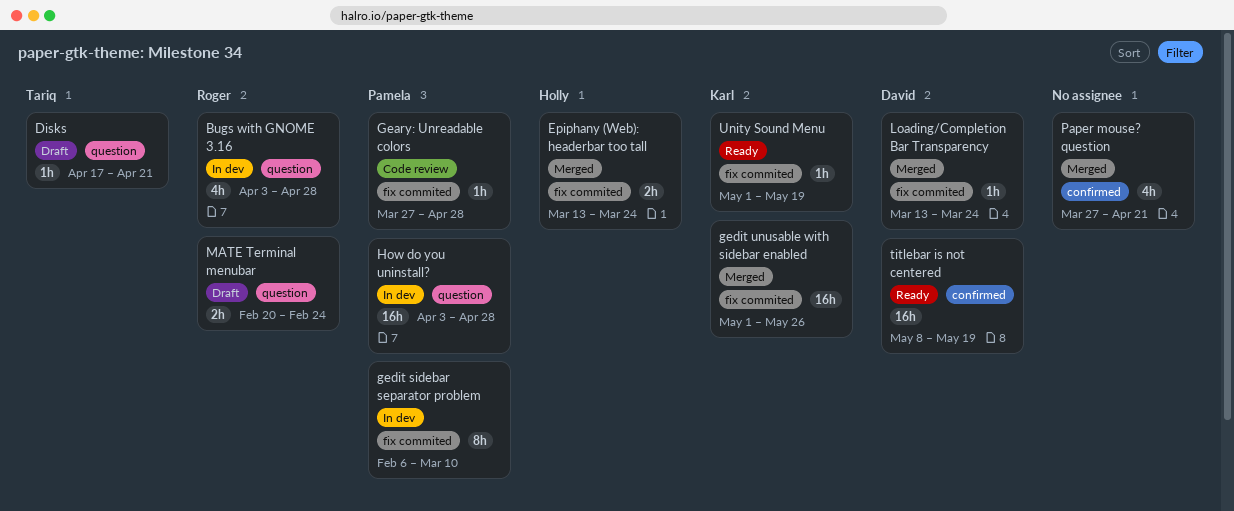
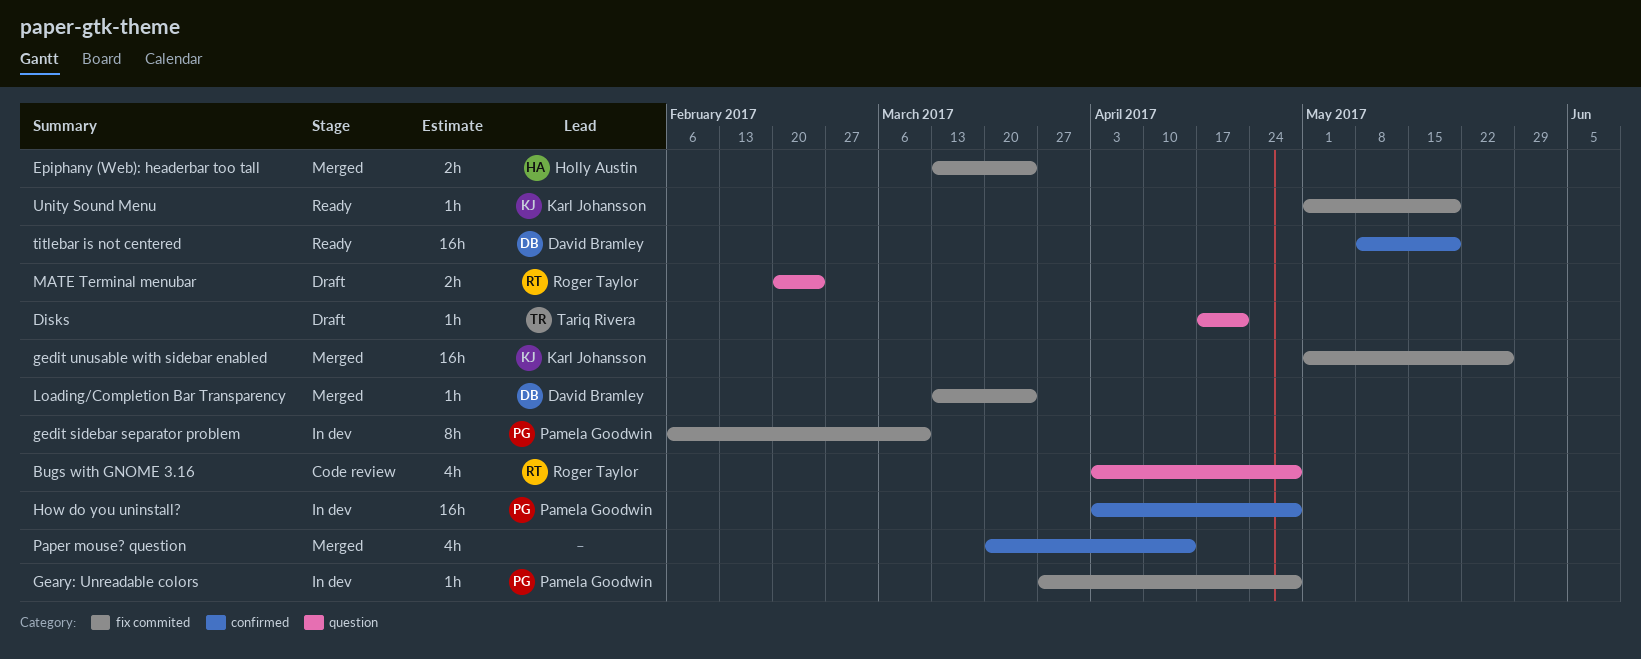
Bugs with GNOME 3.16, status: In dev -> Code review
Geary: Unreadable colors, status: Code review -> In dev
How do you uninstall?, label: question -> confirmed
Paper mouse? question, start: Mar 27 -> Mar 20
Paper mouse? question, due: Apr 21 -> Apr 14

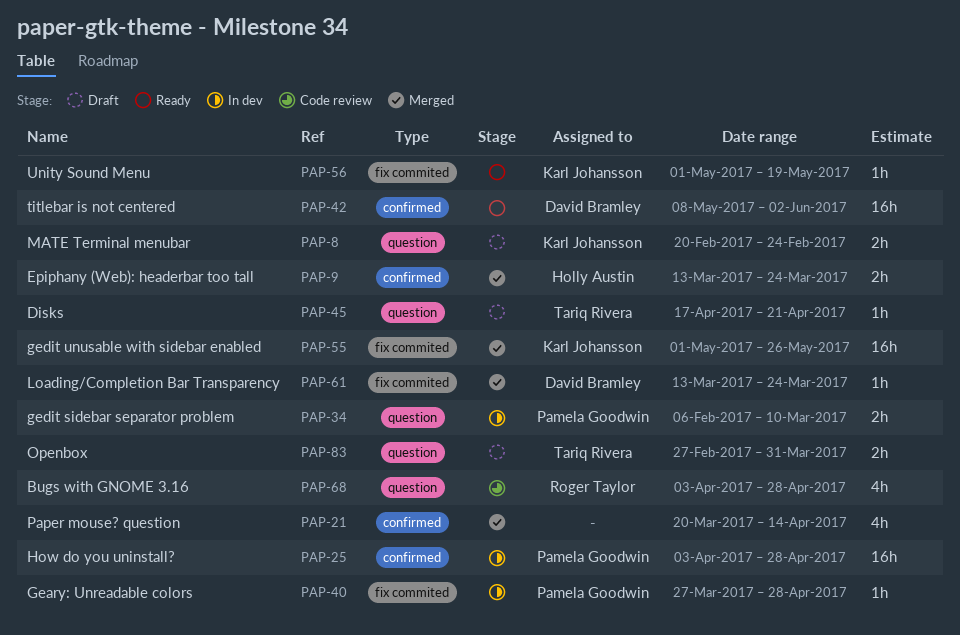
Epiphany (Web): headerbar too tall, label: fix commited -> confirmed
gedit sidebar separator problem, label: fix commited -> question
gedit sidebar separator problem, estimate: 8h -> 2h
MATE Terminal menubar, owner: Roger Taylor -> Karl Johansson
Openbox: none -> present
titlebar is not centered, due: May 19 -> Jun 2

